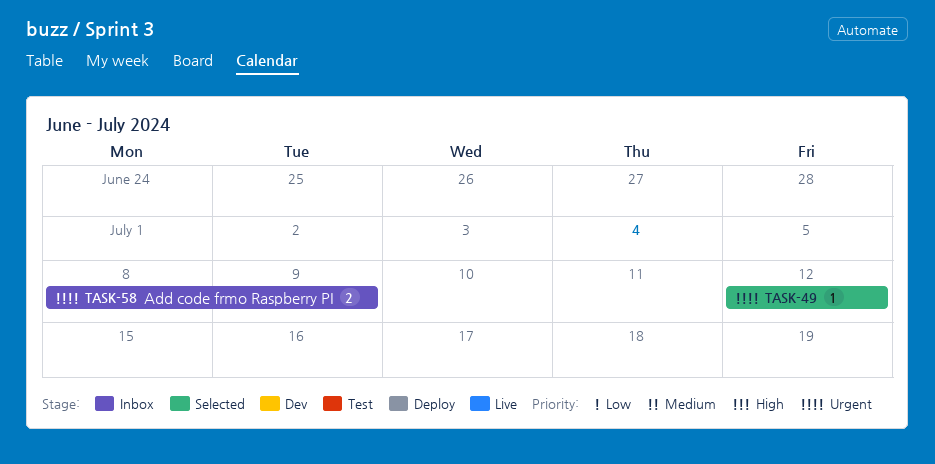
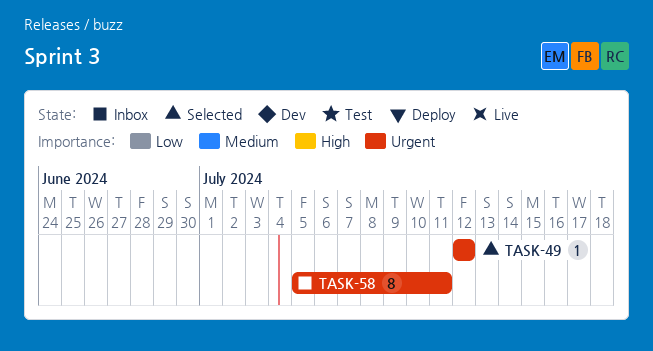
TASK-58, estimate: 2 -> 8
TASK-58, start: Jul 8 -> Jul 5
TASK-58, due: Jul 9 -> Jul 11

